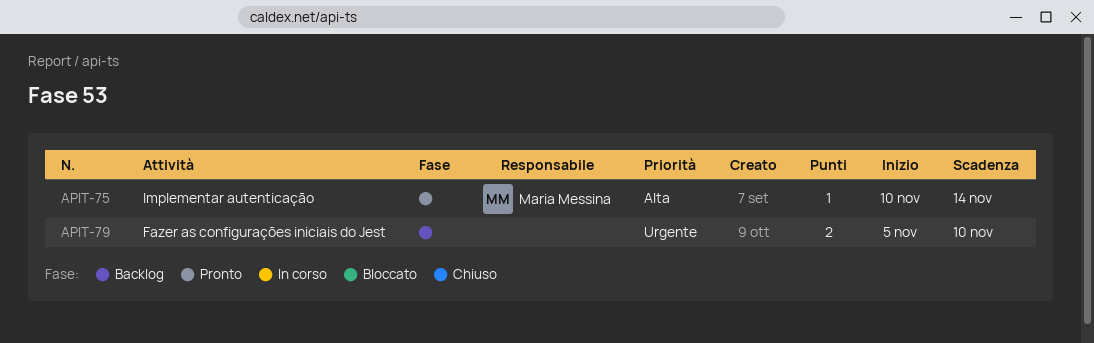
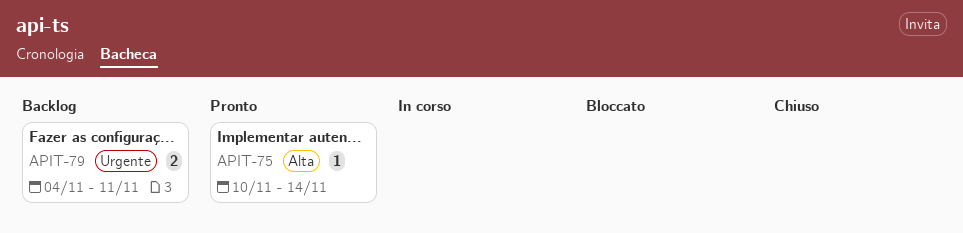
APIT-79, start: Nov 5 -> Nov 4
APIT-79, due: Nov 10 -> Nov 11

